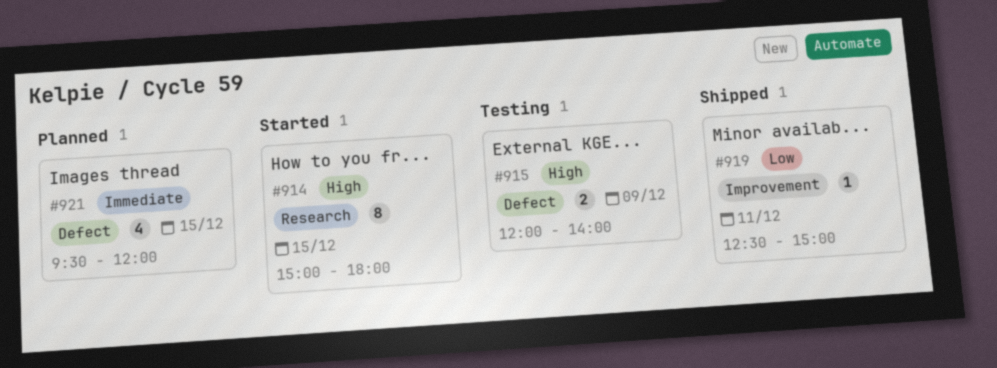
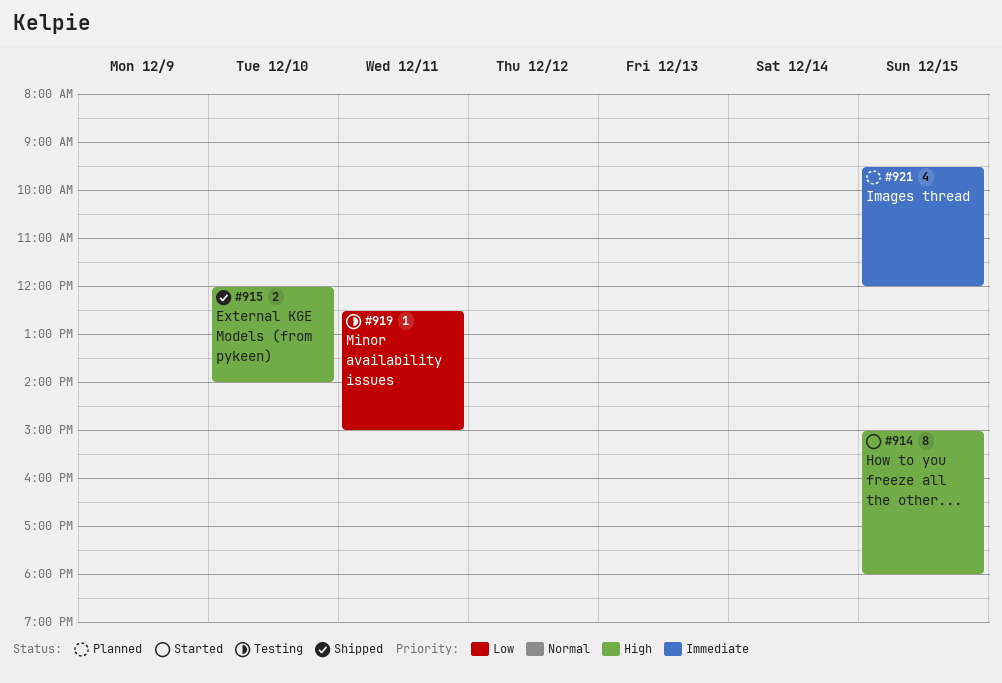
#915, status: Testing -> Shipped
#915, day: Dec 9 -> Dec 10
#919, status: Shipped -> Testing

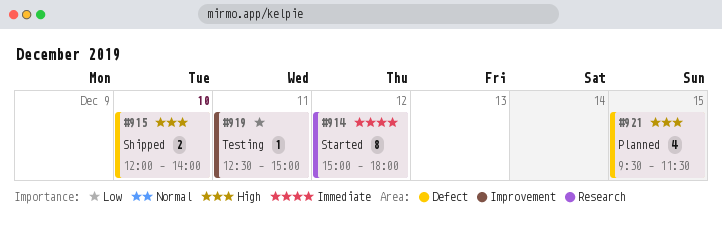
#914, priority: High -> Immediate
#914, day: Dec 15 -> Dec 12
#921, priority: Immediate -> High
#921, ends: 12:00 -> 11:30

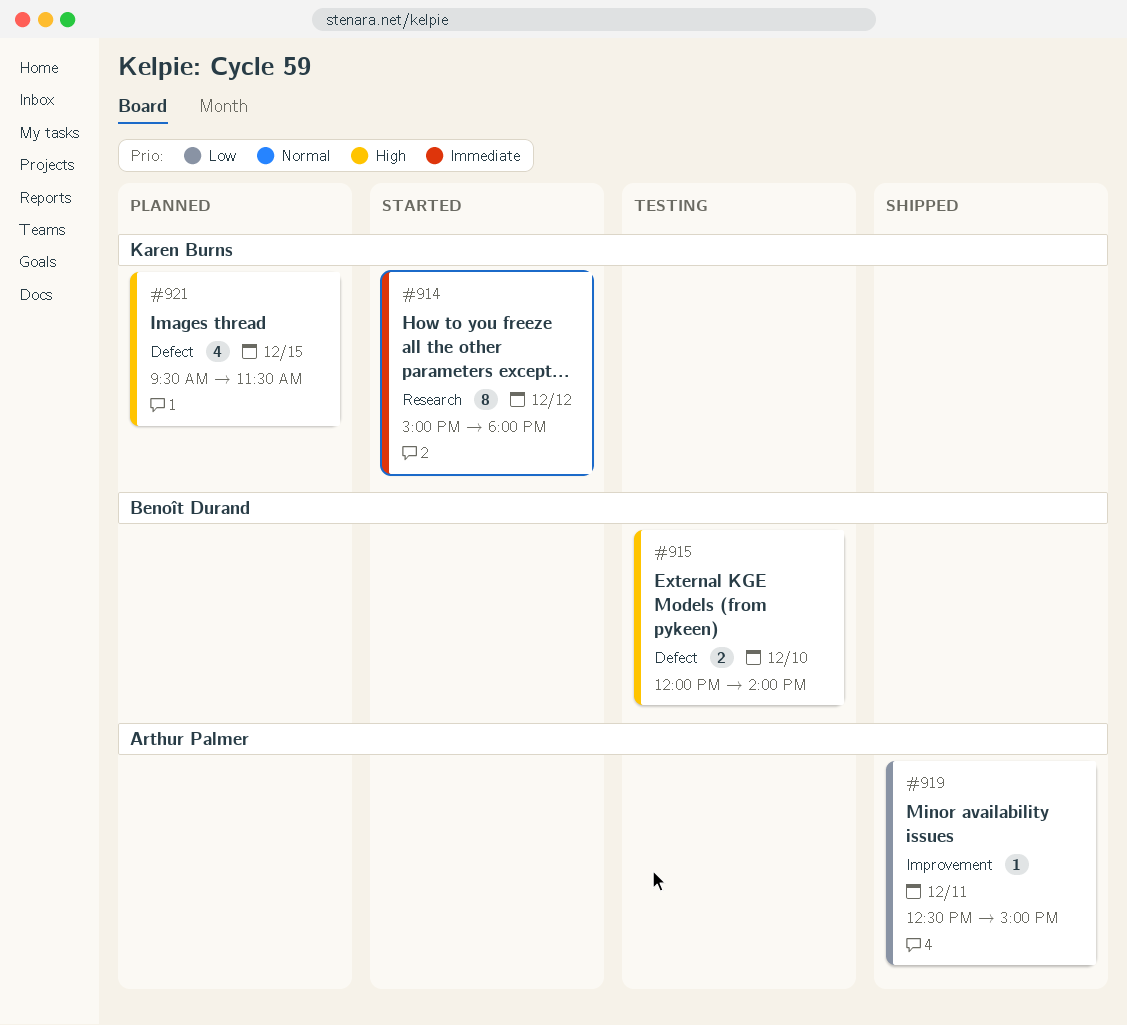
#915, status: Shipped -> Testing
#919, status: Testing -> Shipped

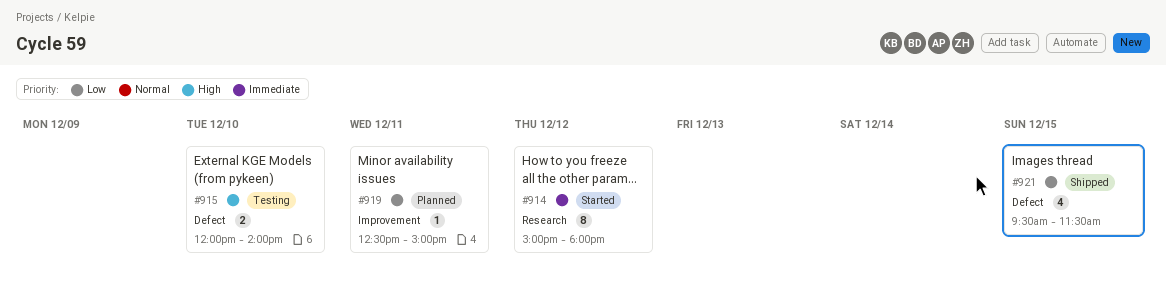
#919, status: Shipped -> Planned
#921, status: Planned -> Shipped
#921, priority: High -> Low

